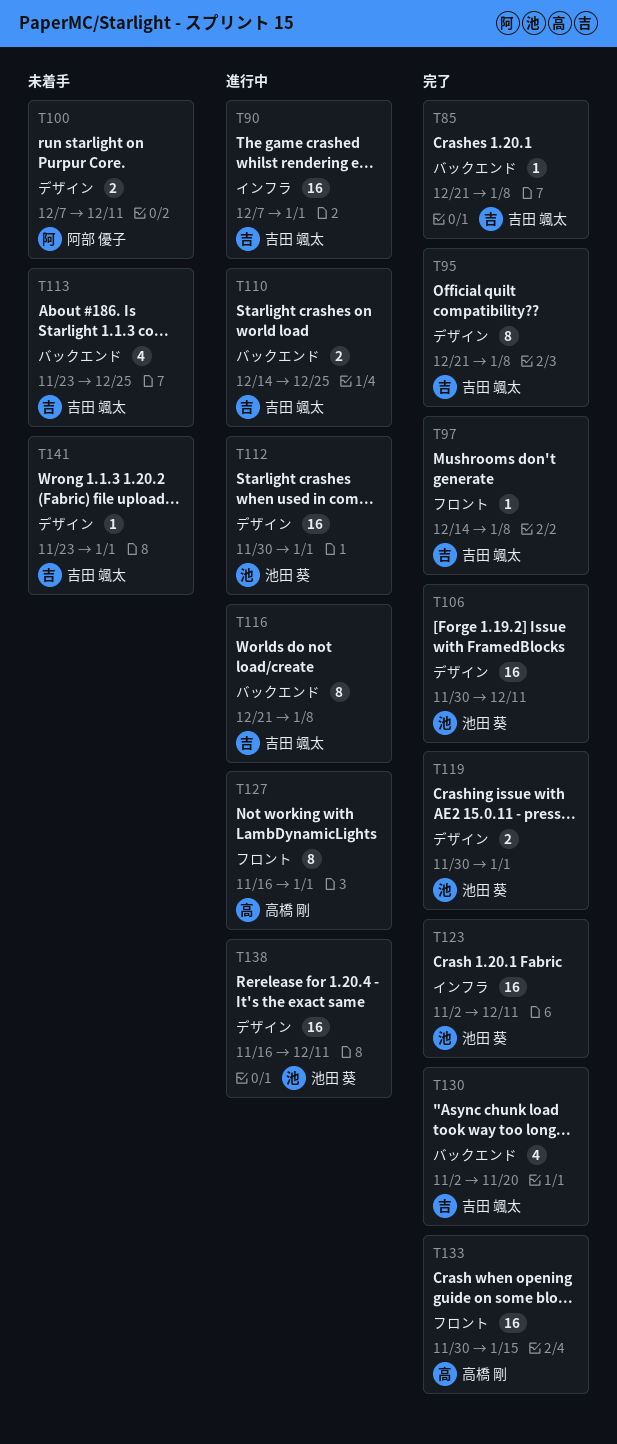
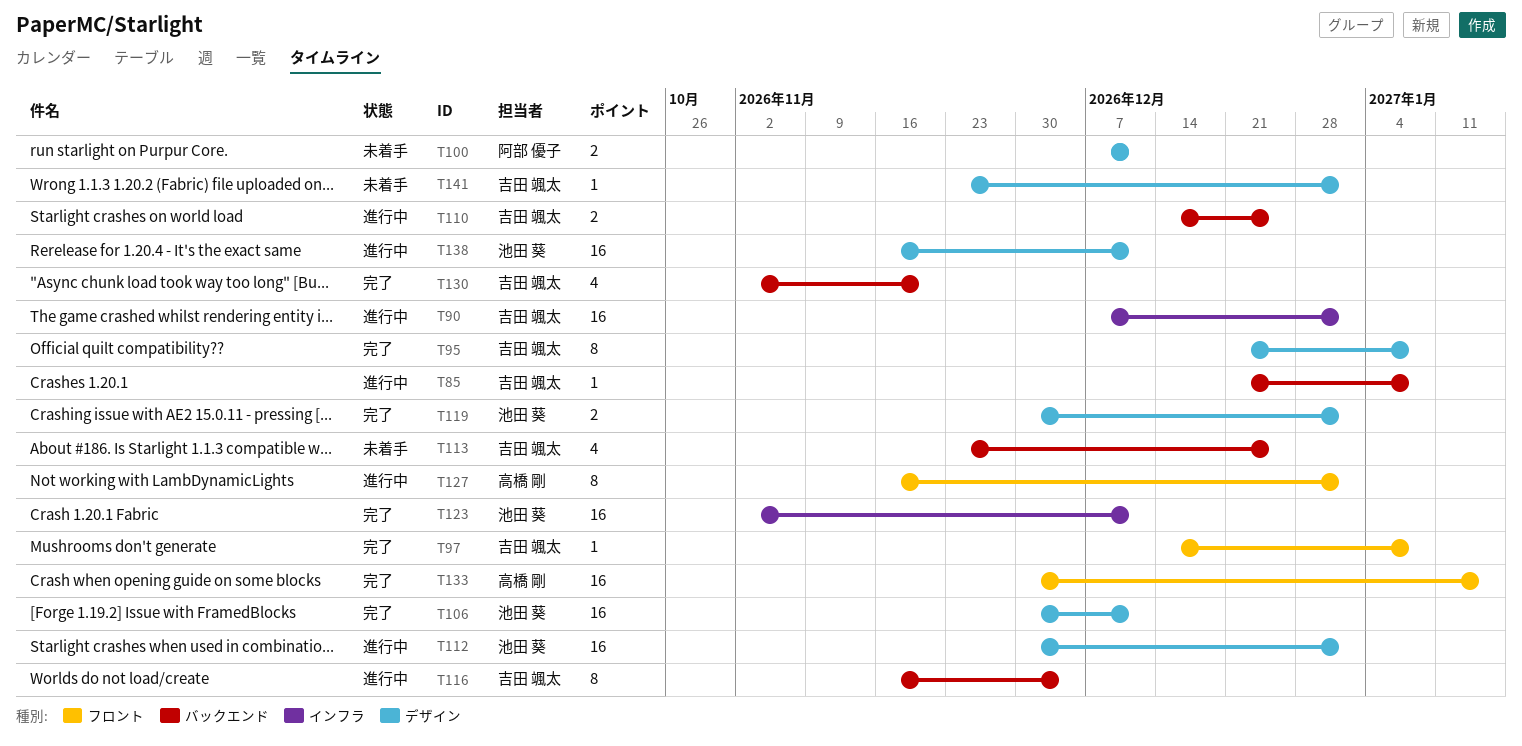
T85, status: 完了 -> 進行中
T116, start: Dec 21 -> Nov 16
T116, due: Jan 8 -> Dec 4

